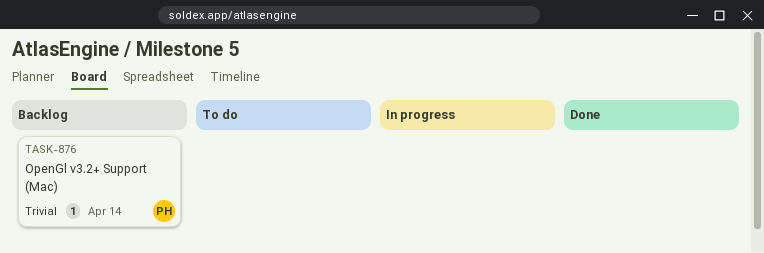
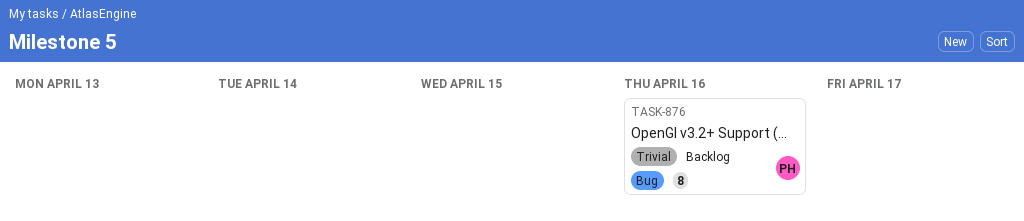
TASK-876, estimate: 1 -> 8
TASK-876, due: Apr 14 -> Apr 16

